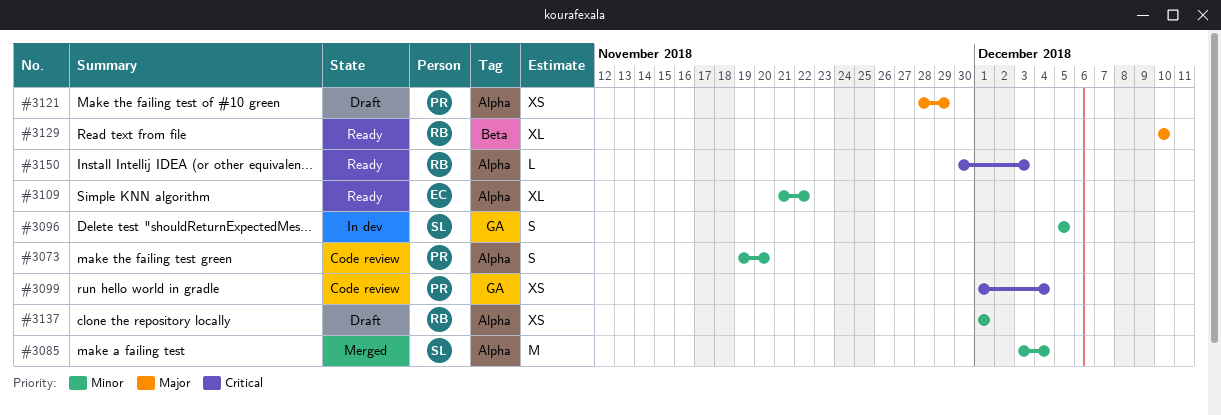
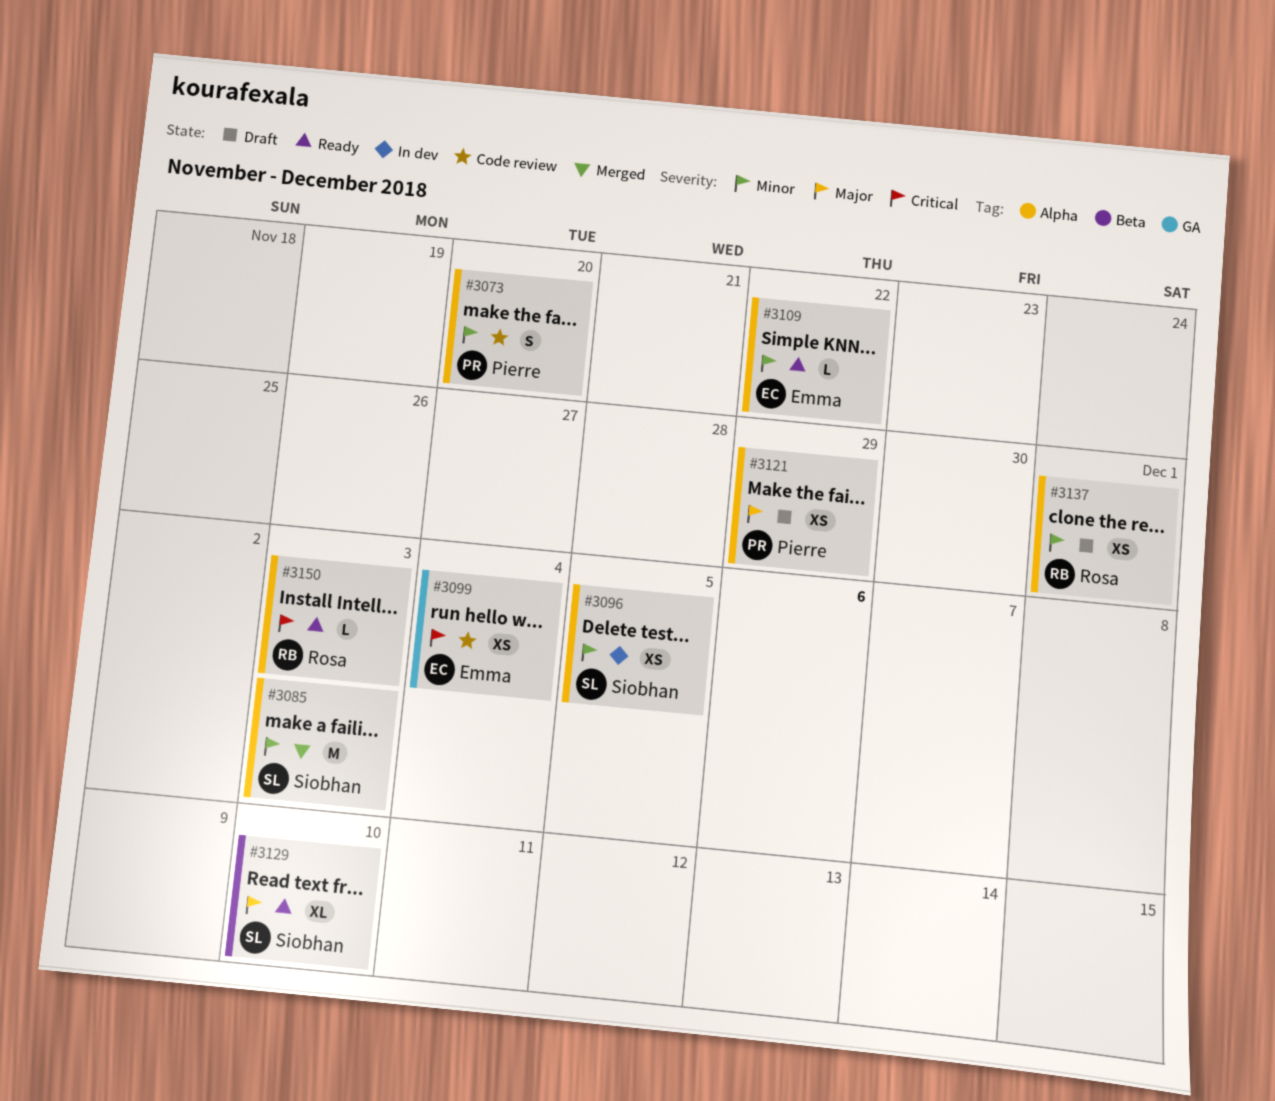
#3085, due: Dec 4 -> Dec 3
#3096, label: GA -> Alpha
#3096, estimate: S -> XS
#3099, owner: Pierre -> Emma
#3109, estimate: XL -> L
#3129, owner: Rosa -> Siobhan

